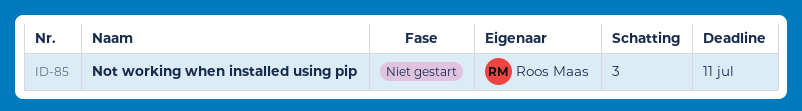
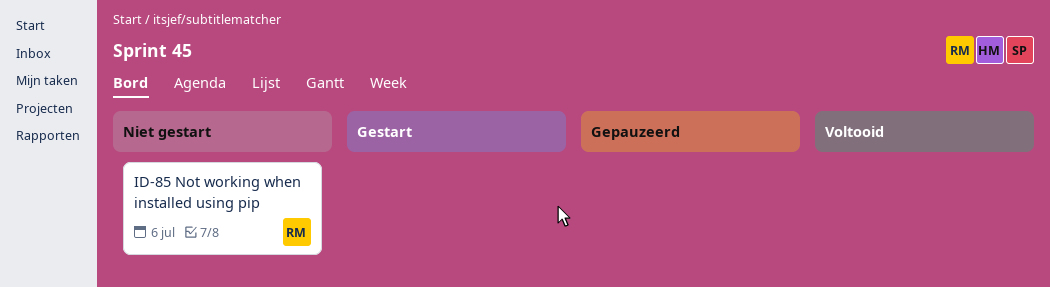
ID-85, due: Jul 11 -> Jul 6

